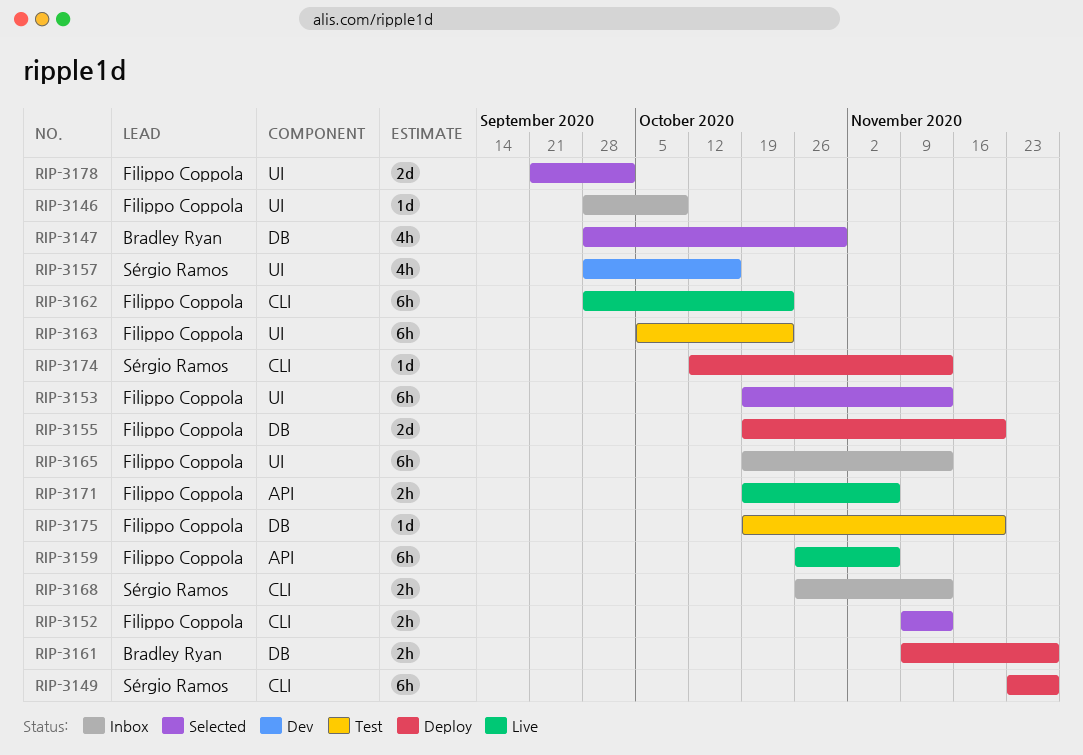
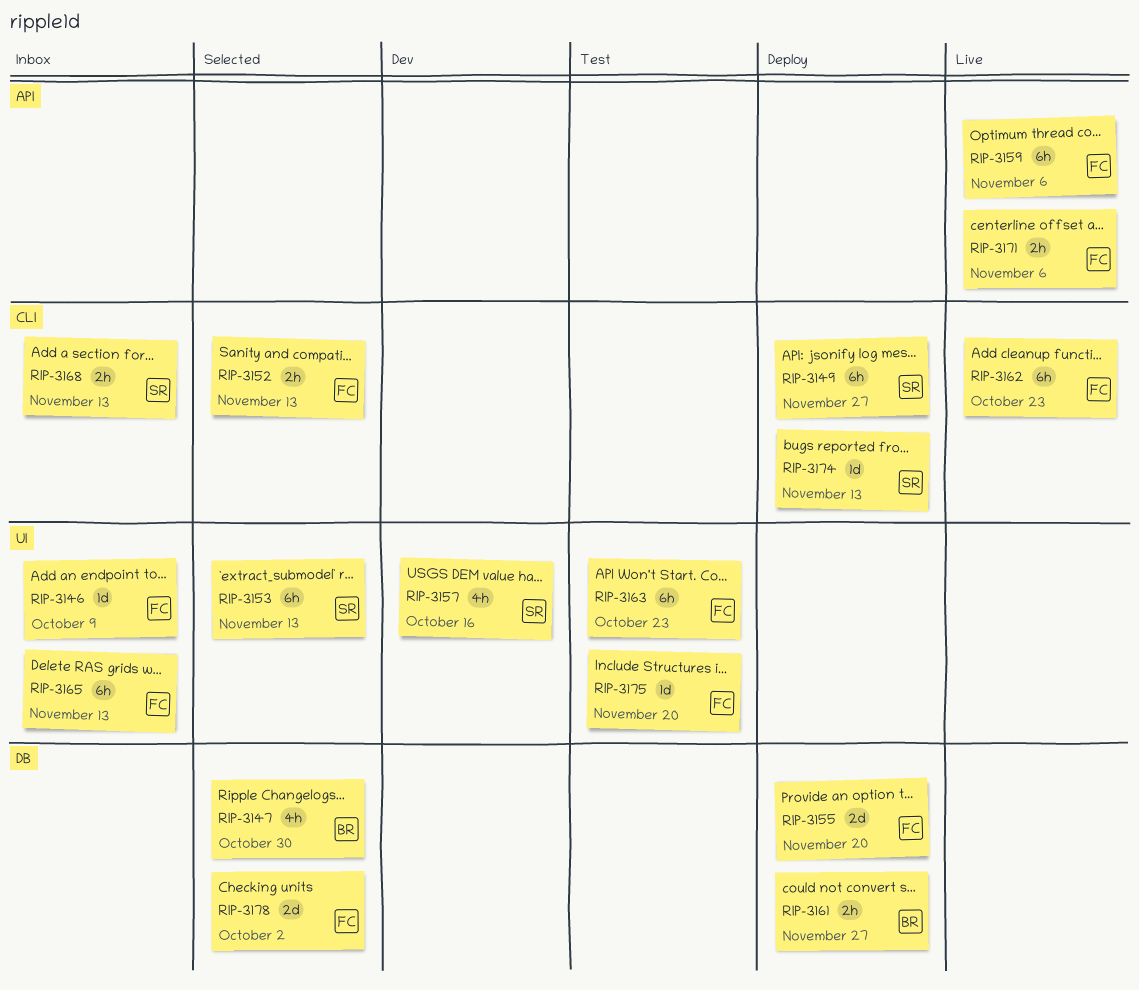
RIP-3153, owner: Filippo Coppola -> Sérgio Ramos
RIP-3175, label: DB -> UI
RIP-3178, label: UI -> DB

